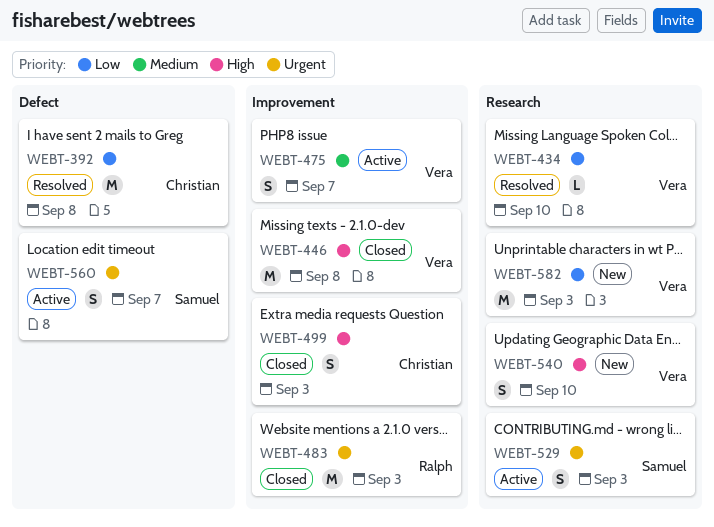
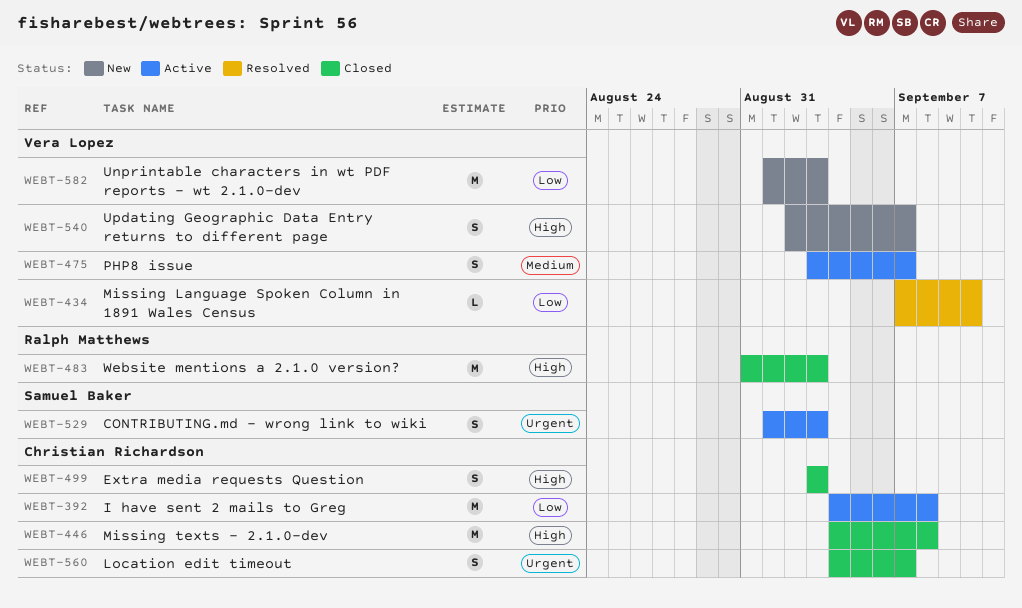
WEBT-392, status: Resolved -> Active
WEBT-446, owner: Vera Lopez -> Christian Richardson
WEBT-483, priority: Urgent -> High
WEBT-540, due: Sep 10 -> Sep 7
WEBT-560, status: Active -> Closed
WEBT-560, owner: Samuel Baker -> Christian Richardson

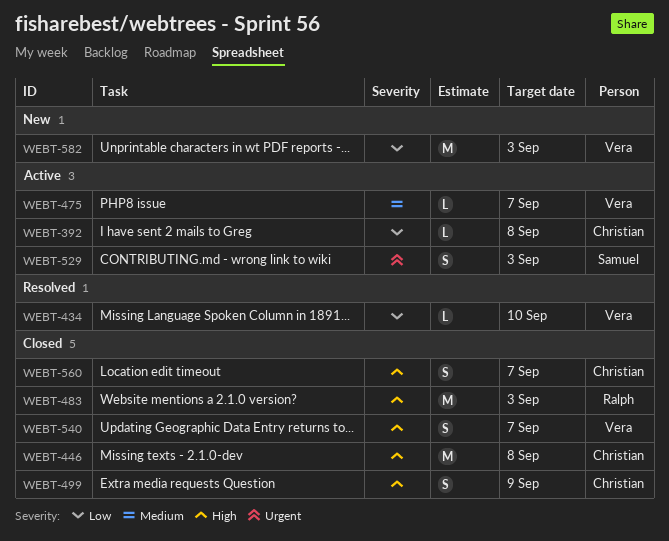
WEBT-392, estimate: M -> L
WEBT-475, estimate: S -> L
WEBT-499, due: Sep 3 -> Sep 9
WEBT-540, status: New -> Closed
WEBT-560, priority: Urgent -> High

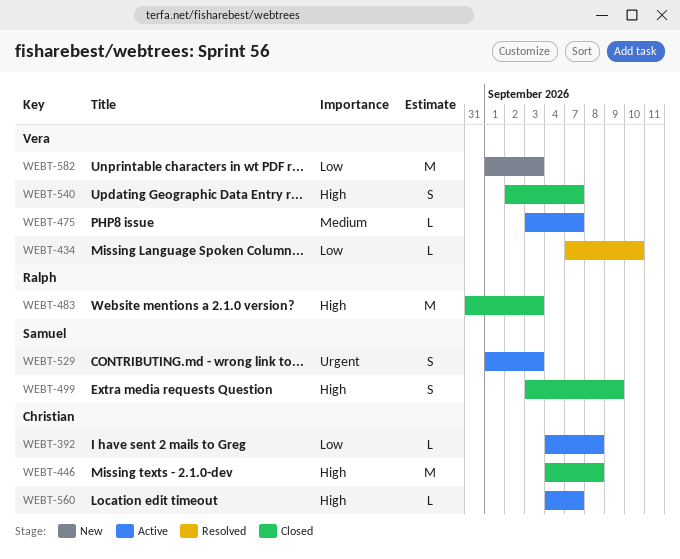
WEBT-499, owner: Christian -> Samuel
WEBT-560, status: Closed -> Active
WEBT-560, estimate: S -> L

